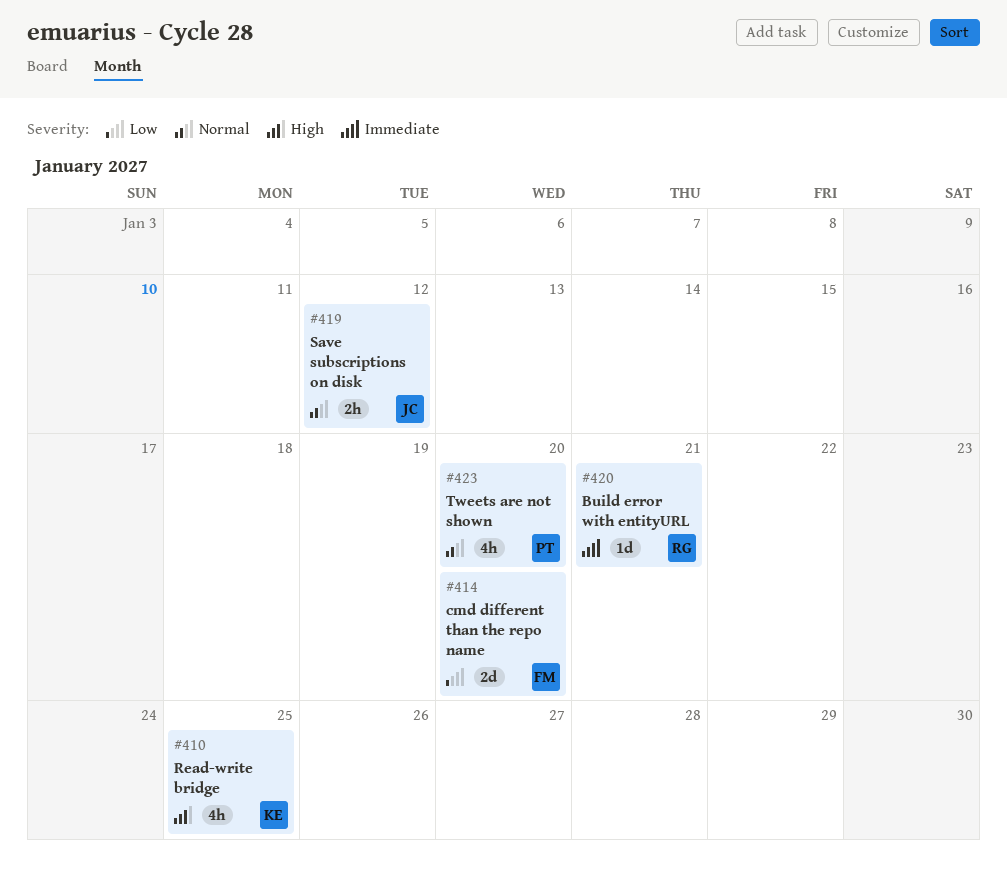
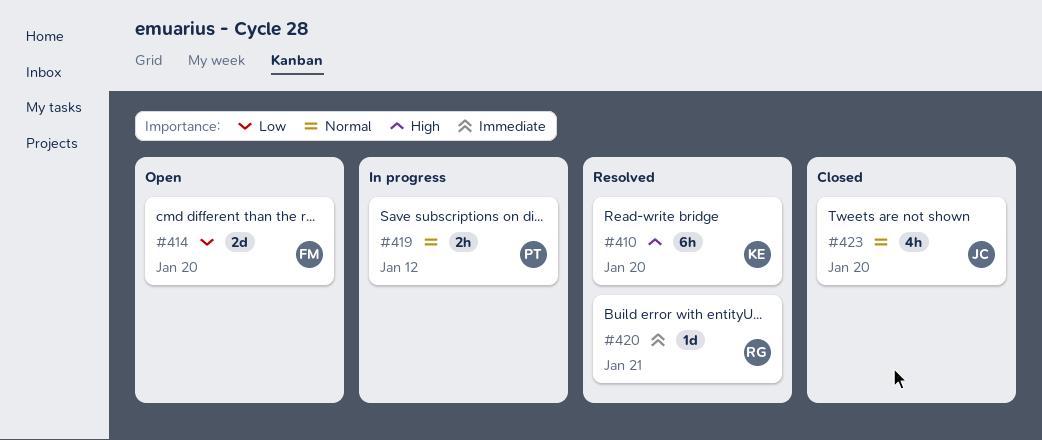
#410, estimate: 4h -> 6h
#410, due: Jan 25 -> Jan 20
#419, owner: JC -> PT
#423, owner: PT -> JC

